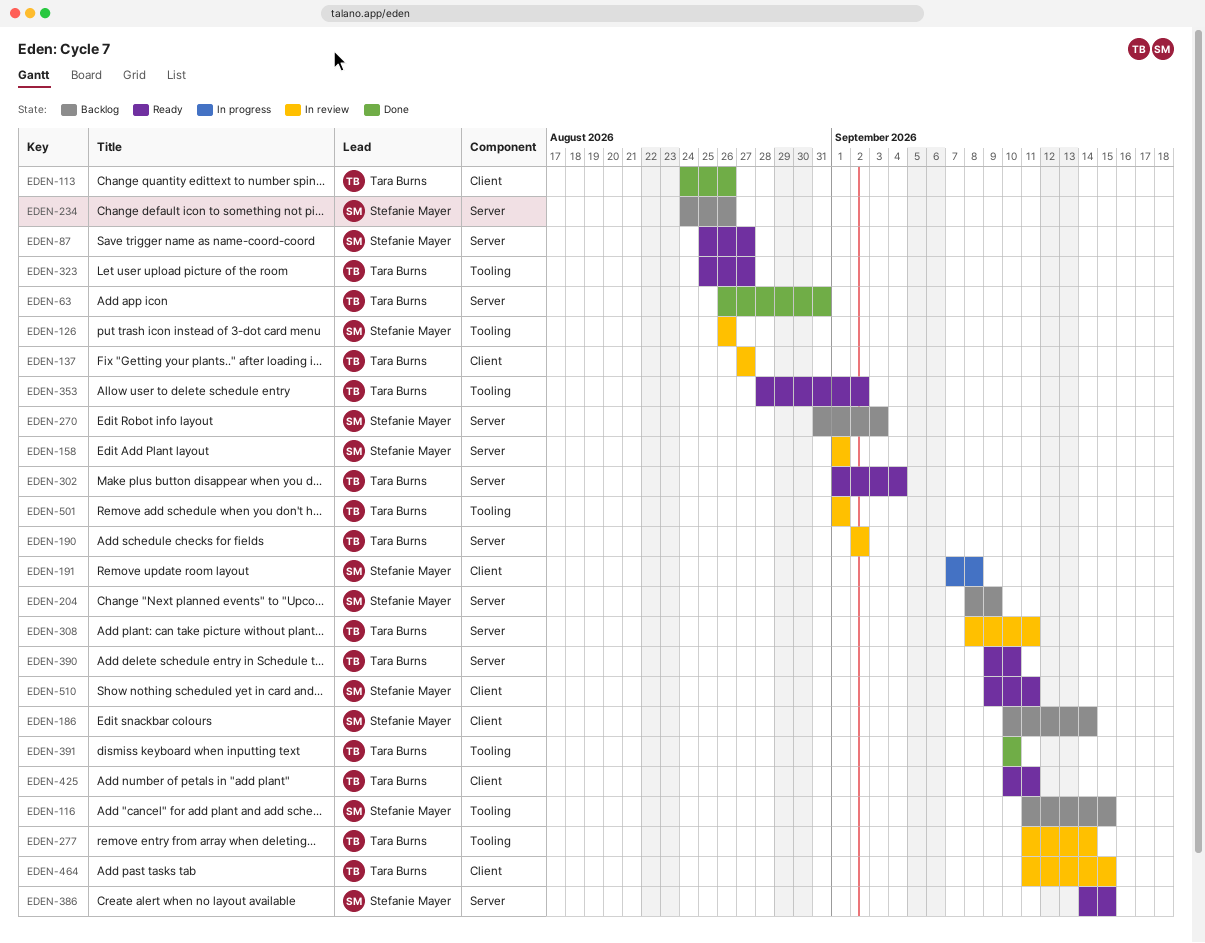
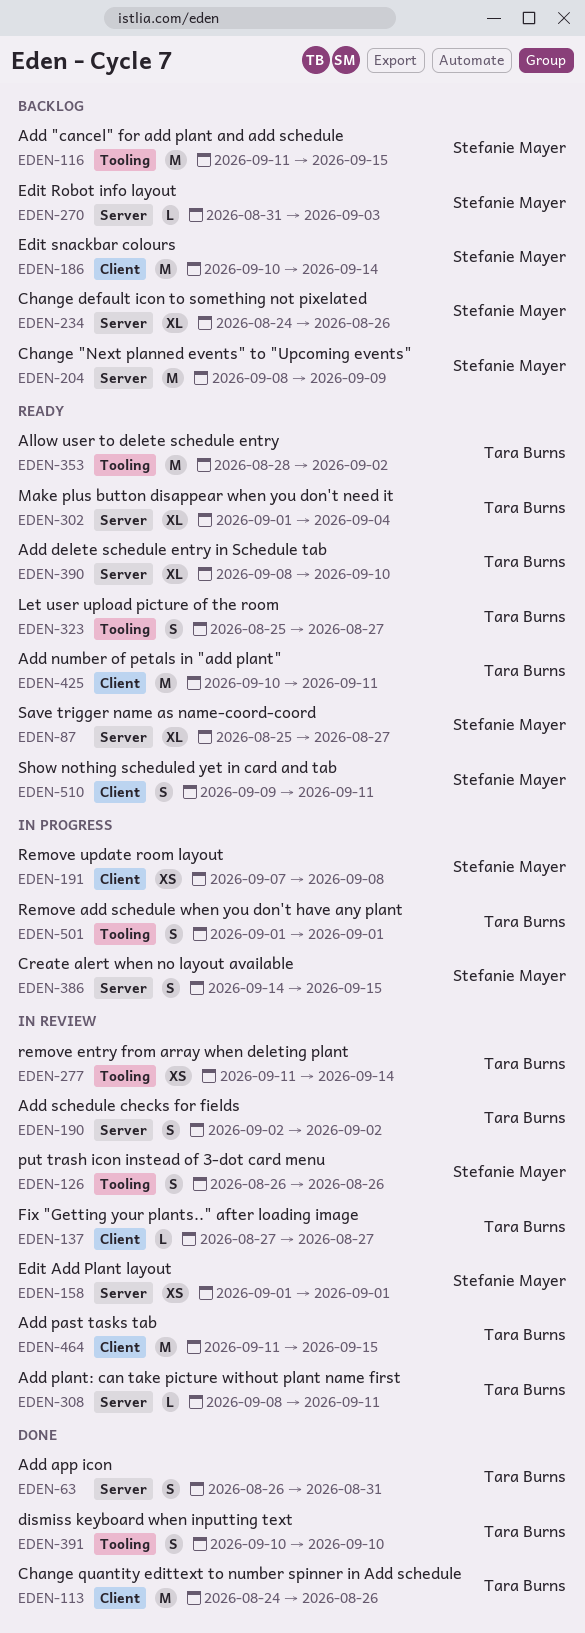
EDEN-386, status: Ready -> In progress
EDEN-390, start: Sep 9 -> Sep 8
EDEN-501, status: In review -> In progress

